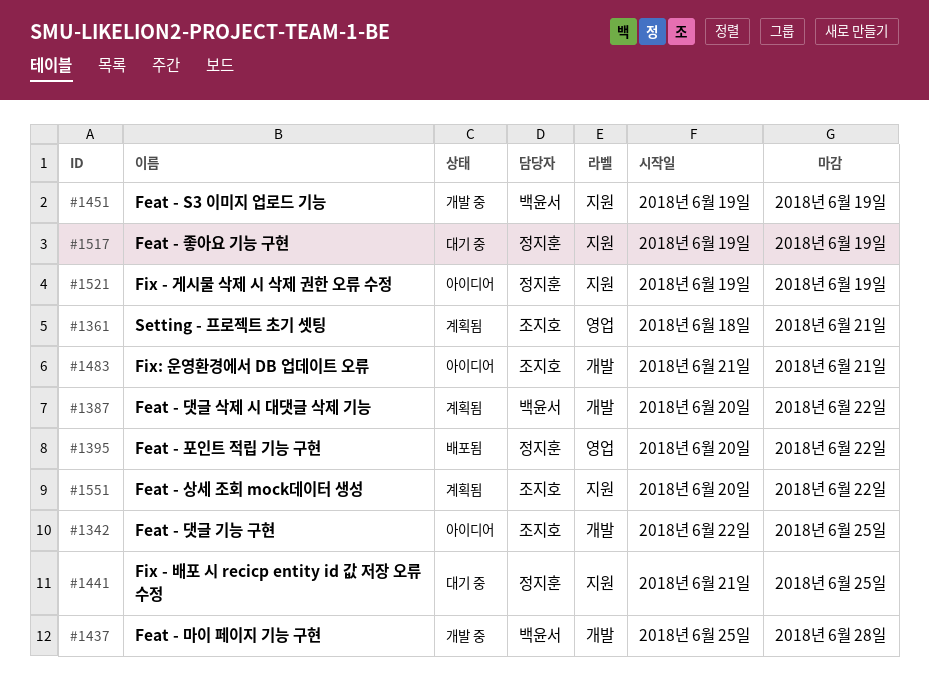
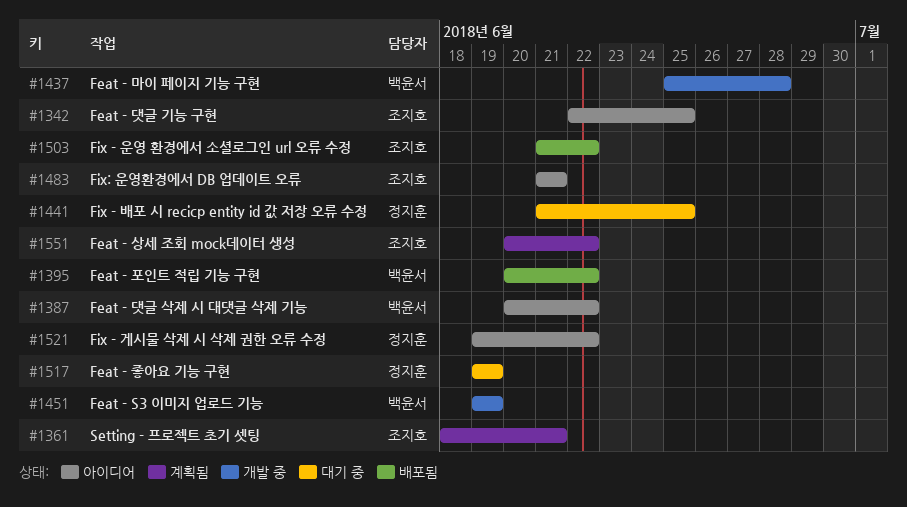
#1387, status: 계획됨 -> 아이디어
#1395, owner: 정지훈 -> 백윤서
#1503: none -> present
#1521, due: Jun 19 -> Jun 22

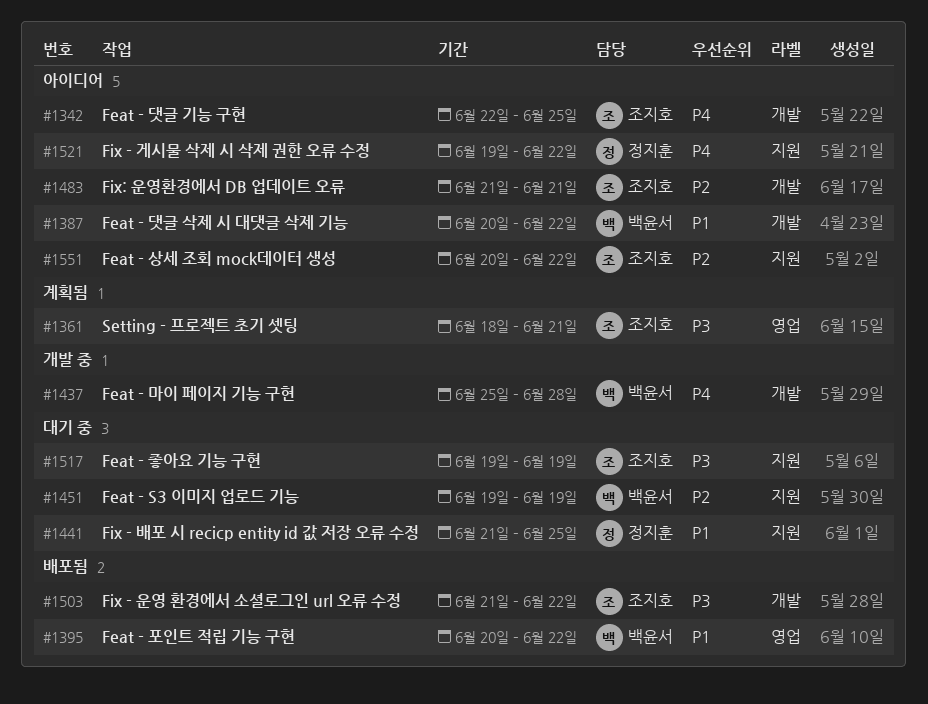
#1451, status: 개발 중 -> 대기 중
#1517, owner: 정지훈 -> 조지호
#1551, status: 계획됨 -> 아이디어

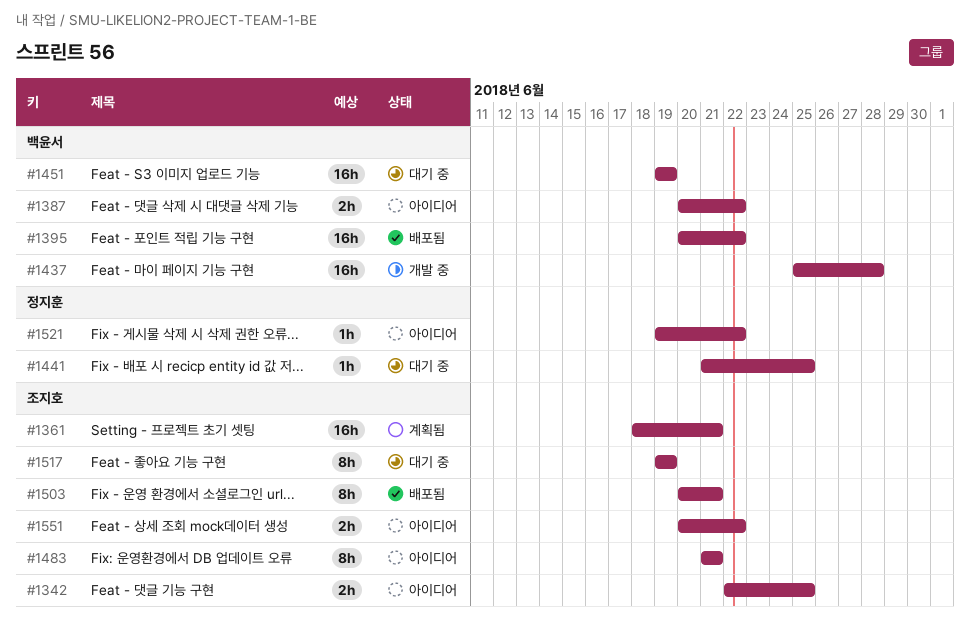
#1503, start: Jun 21 -> Jun 20
#1503, due: Jun 22 -> Jun 21

